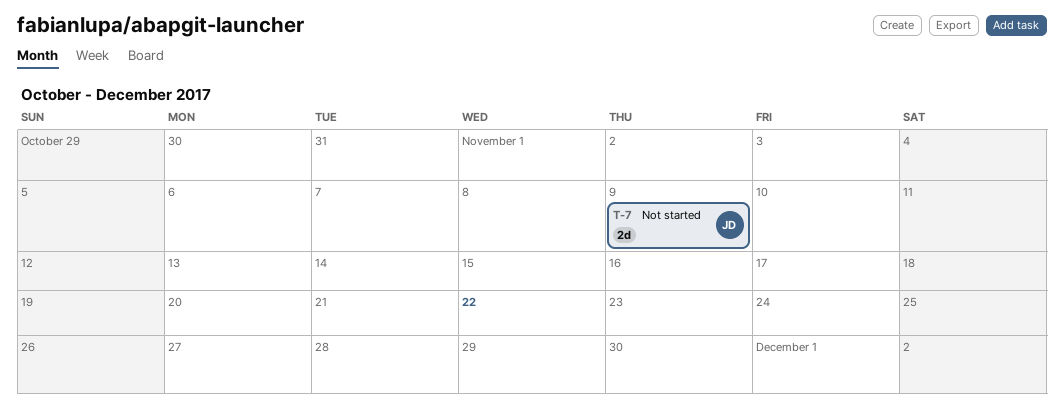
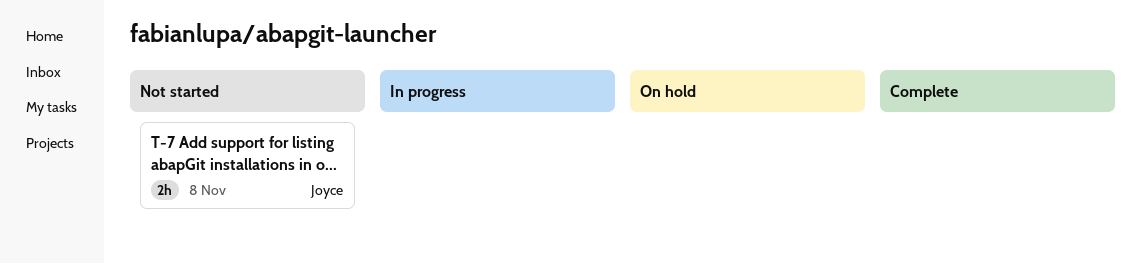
T-7, estimate: 2d -> 2h
T-7, due: Nov 9 -> Nov 8

